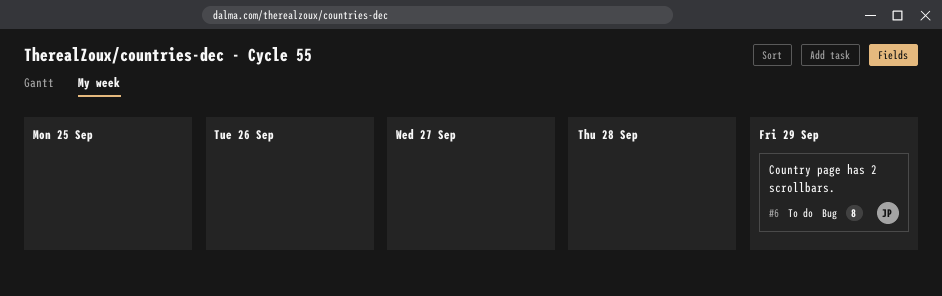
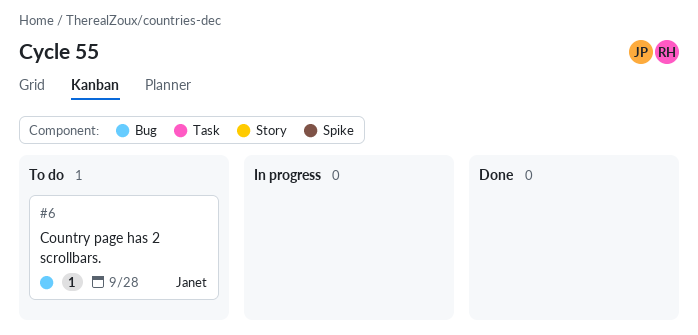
#6, estimate: 8 -> 1
#6, due: Sep 29 -> Sep 28

